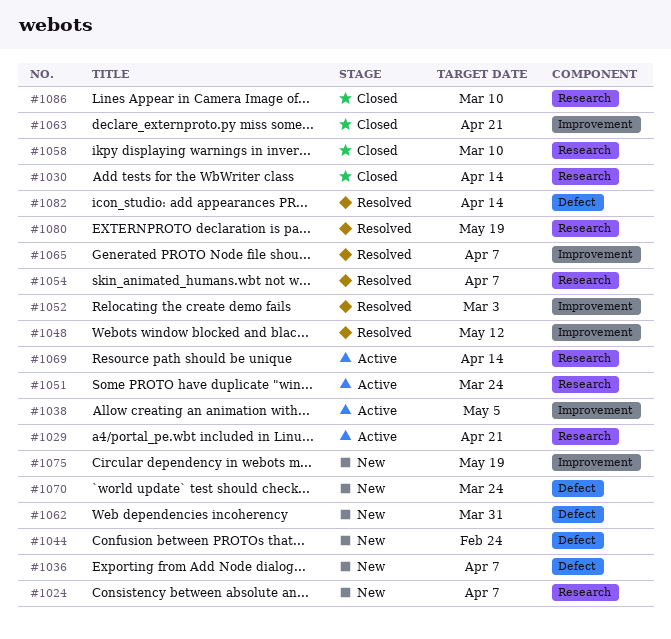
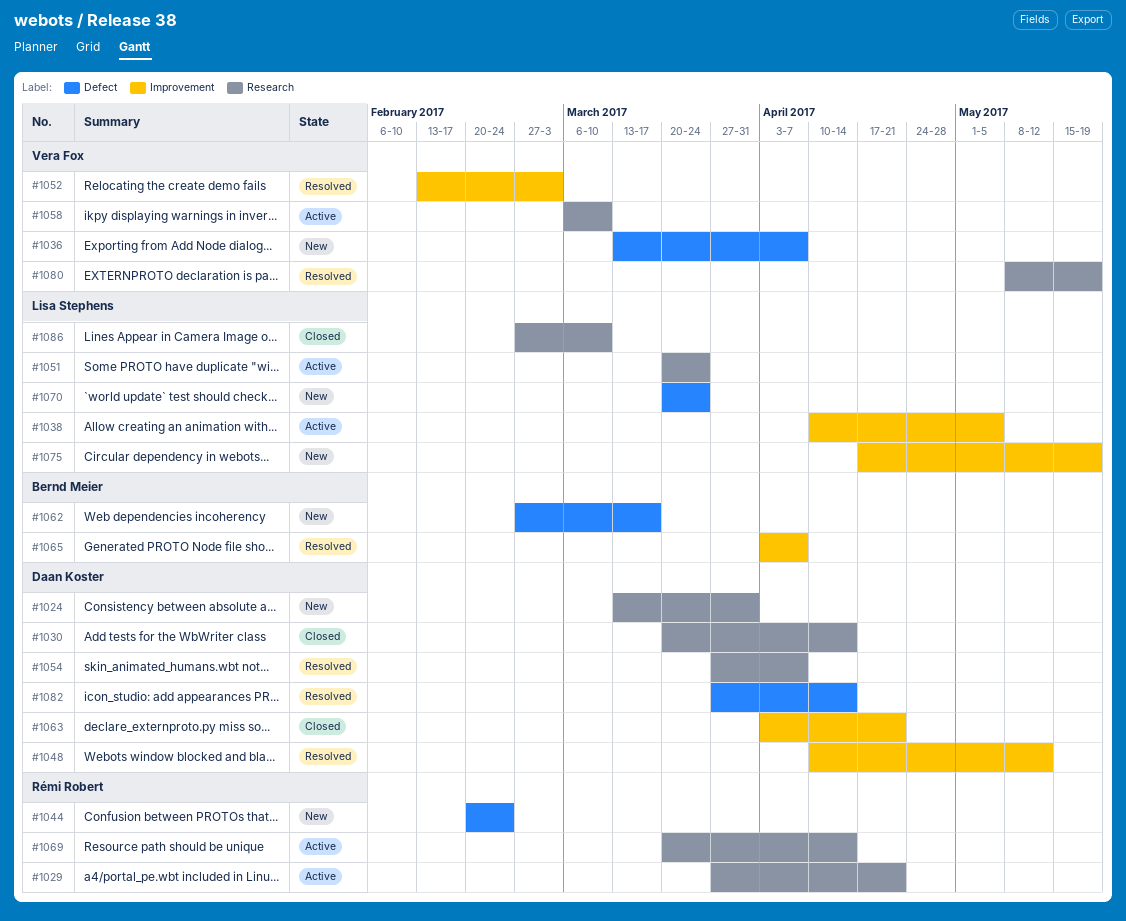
#1024, due: Apr 7 -> Mar 31
#1058, status: Closed -> Active
#1062, due: Mar 31 -> Mar 17

